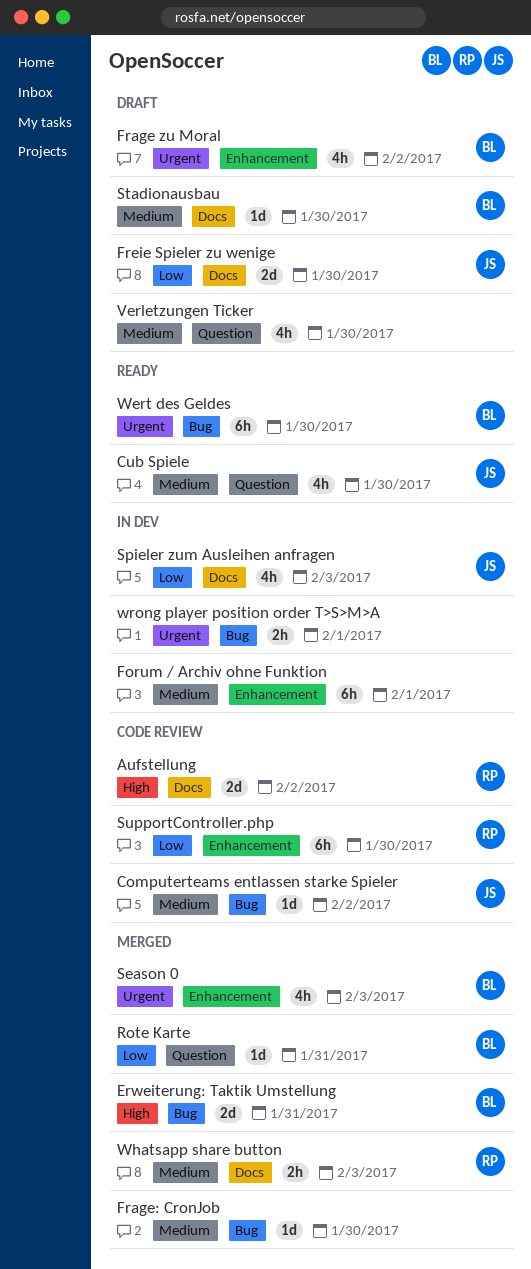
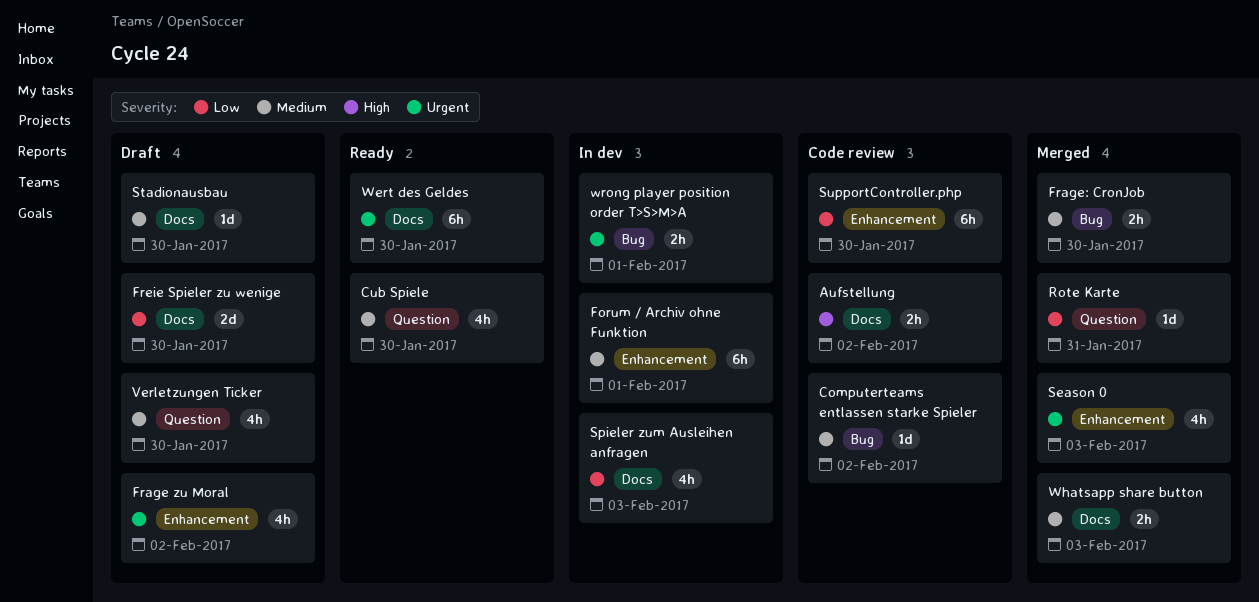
Aufstellung, estimate: 2d -> 2h
Erweiterung: Taktik Umstellung: present -> none
Frage: CronJob, estimate: 1d -> 2h
Wert des Geldes, label: Bug -> Docs

